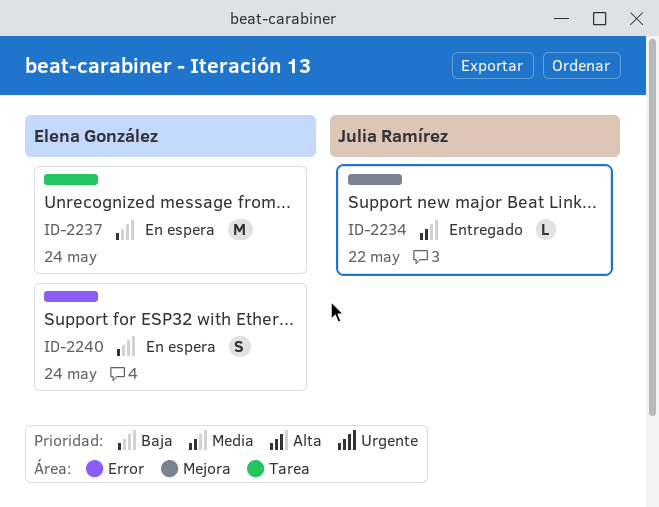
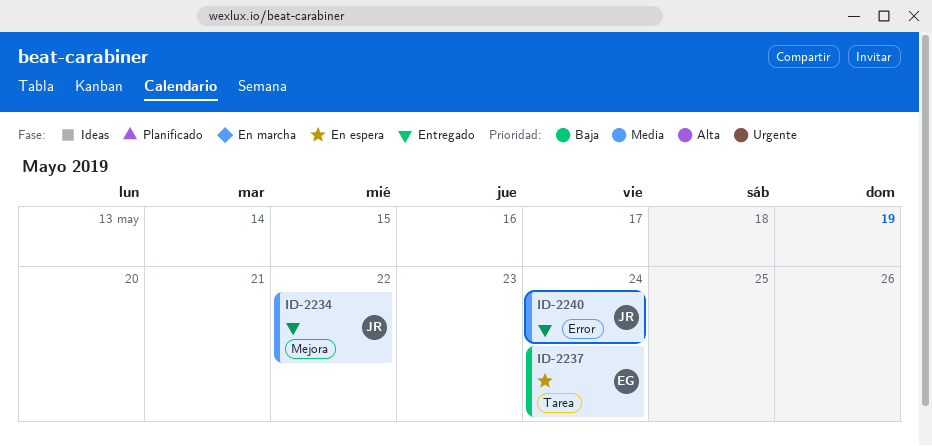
ID-2240, status: En espera -> Entregado
ID-2240, owner: Elena González -> Julia Ramírez
ID-2240, priority: Baja -> Media

